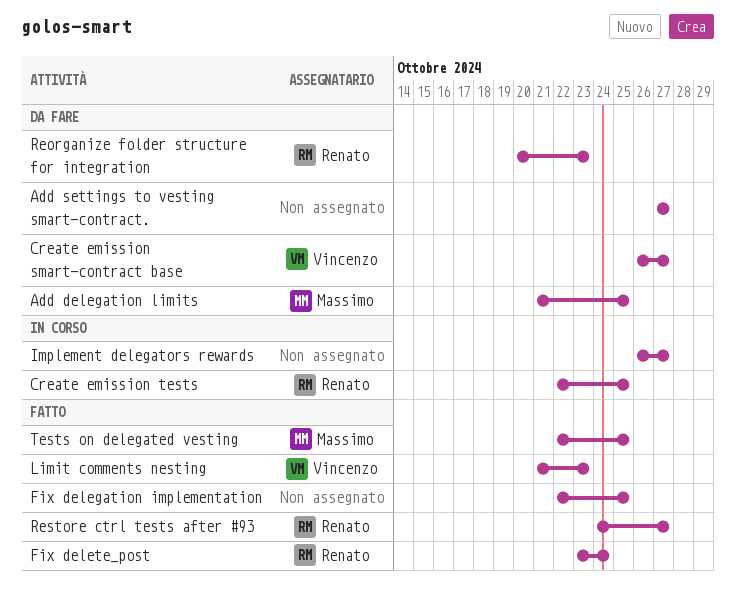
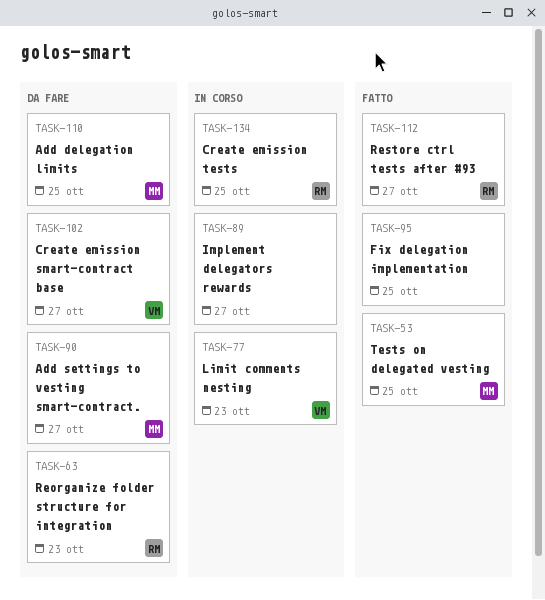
Add settings to vesting smart-contract., owner: none -> Massimo
Fix delete_post: present -> none
Limit comments nesting, status: Fatto -> In corso

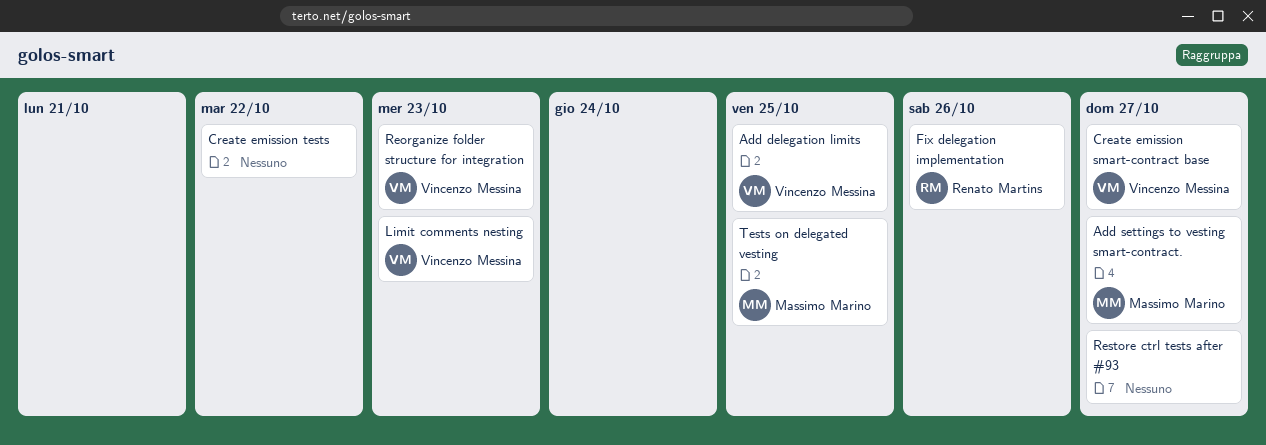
Add delegation limits, owner: Massimo Marino -> Vincenzo Messina
Create emission tests, owner: Renato Martins -> none
Create emission tests, due: Oct 25 -> Oct 22
Fix delegation implementation, owner: none -> Renato Martins
Fix delegation implementation, due: Oct 25 -> Oct 26
Implement delegators rewards: present -> none
Reorganize folder structure for integration, owner: Renato Martins -> Vincenzo Messina
Restore ctrl tests after #93, owner: Renato Martins -> none

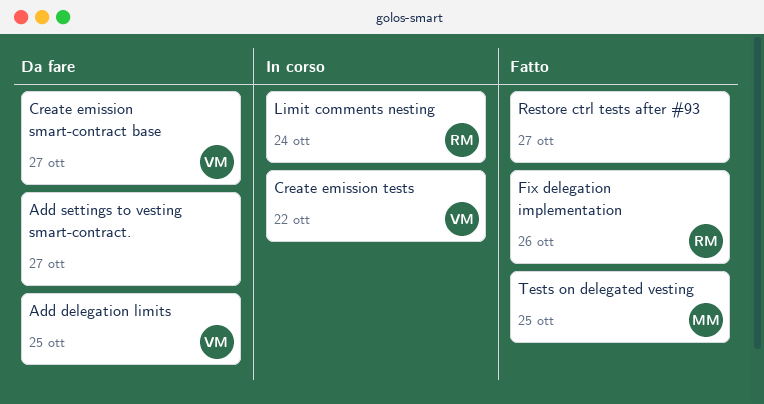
Add settings to vesting smart-contract., owner: Massimo Marino -> none
Create emission tests, owner: none -> Vincenzo Messina
Limit comments nesting, owner: Vincenzo Messina -> Renato Martins
Limit comments nesting, due: Oct 23 -> Oct 24
Reorganize folder structure for integration: present -> none

